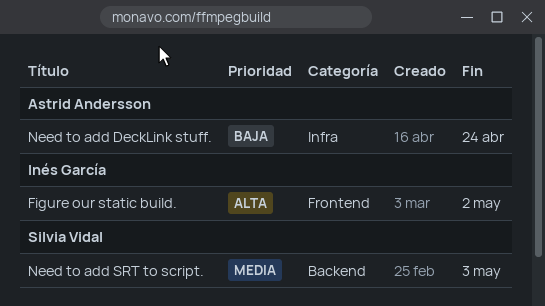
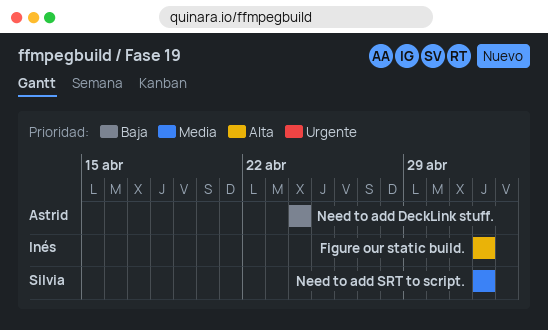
Need to add SRT to script., due: May 3 -> May 2

